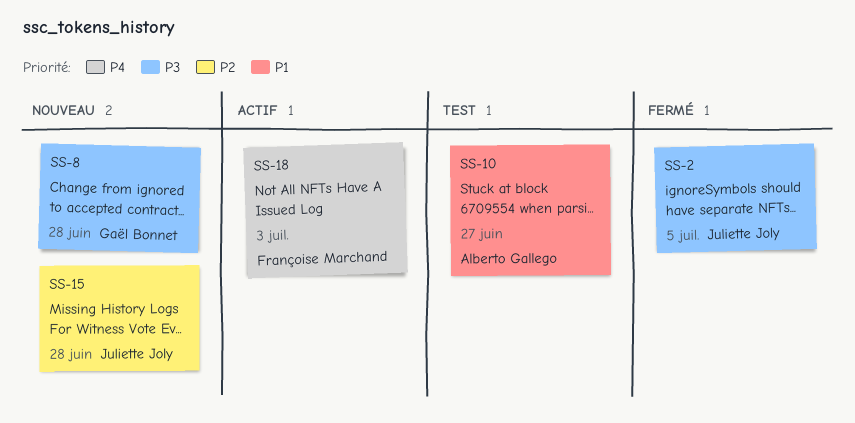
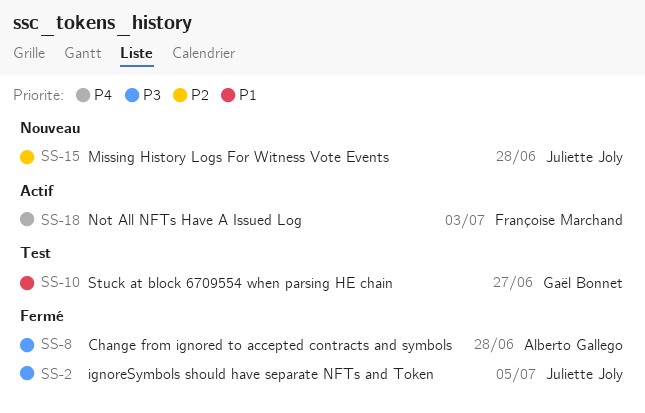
SS-8, status: Nouveau -> Fermé
SS-8, owner: Gaël Bonnet -> Alberto Gallego
SS-10, owner: Alberto Gallego -> Gaël Bonnet

